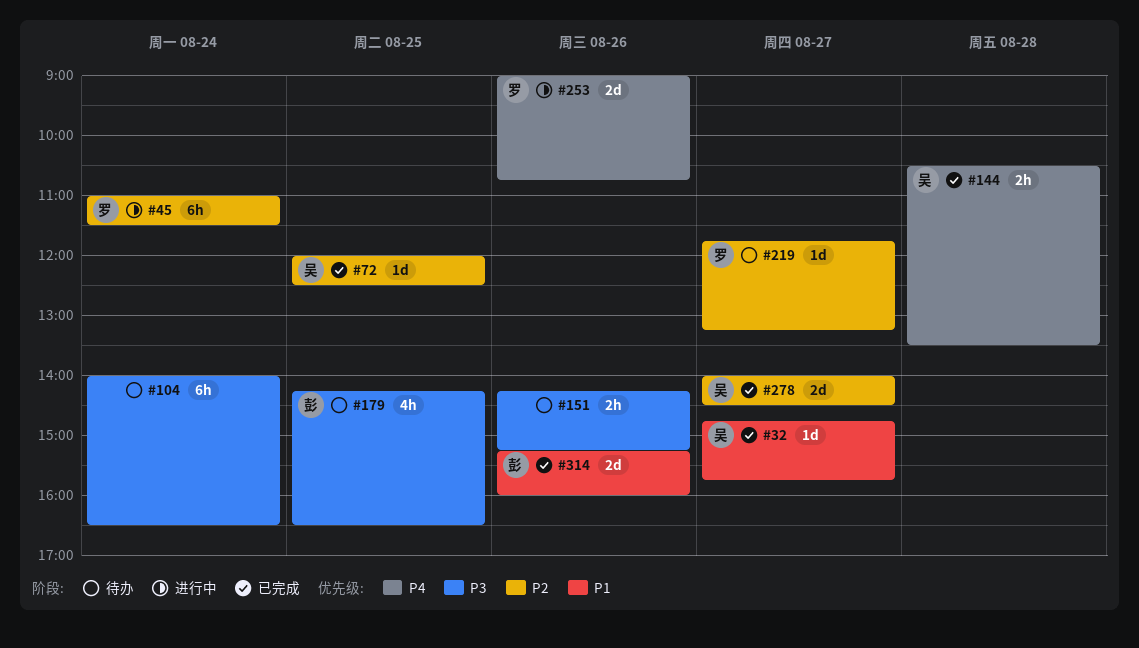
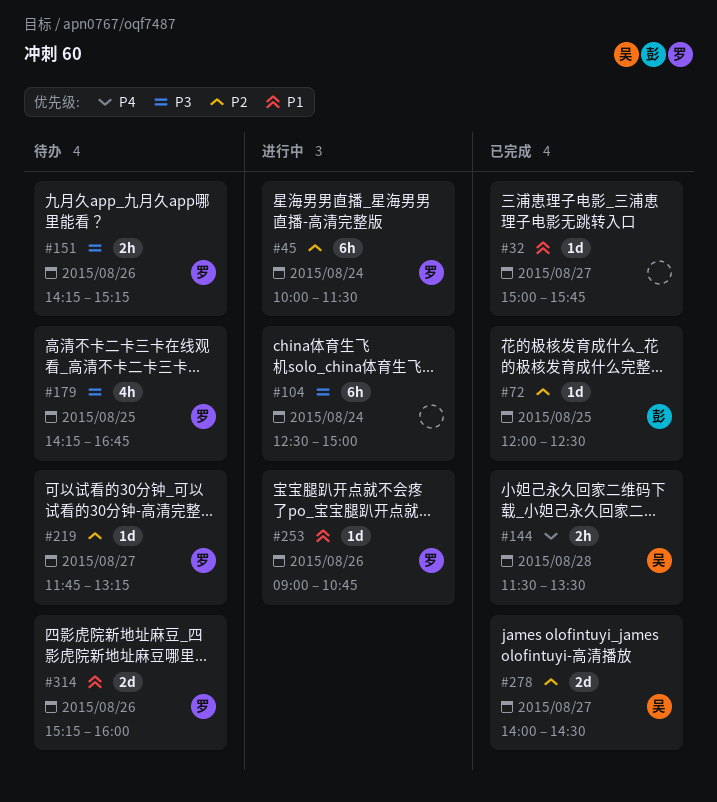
#32, owner: 吴 -> none
#32, begins: 14:45 -> 15:00
#45, begins: 11:00 -> 10:00
#72, owner: 吴 -> 彭
#104, status: 待办 -> 进行中
#104, begins: 14:00 -> 12:30
#104, ends: 16:30 -> 15:00
#144, begins: 10:30 -> 11:30
#151, owner: none -> 罗
#179, owner: 彭 -> 罗
#179, ends: 16:30 -> 16:45
#253, priority: P4 -> P1
#253, estimate: 2d -> 1d
#314, status: 已完成 -> 待办
#314, owner: 彭 -> 罗

